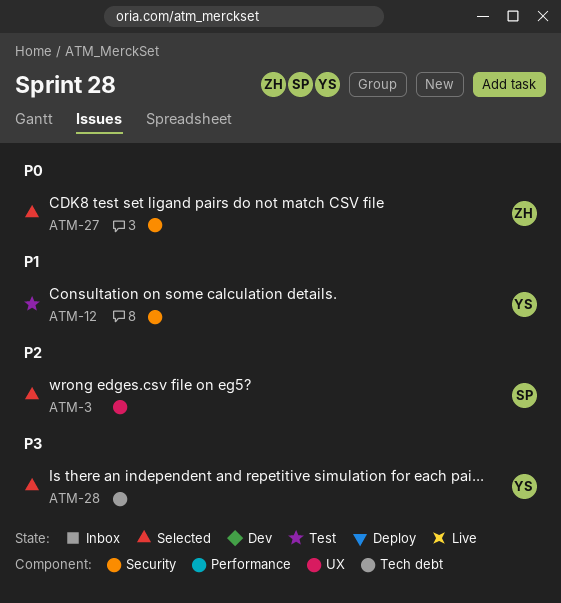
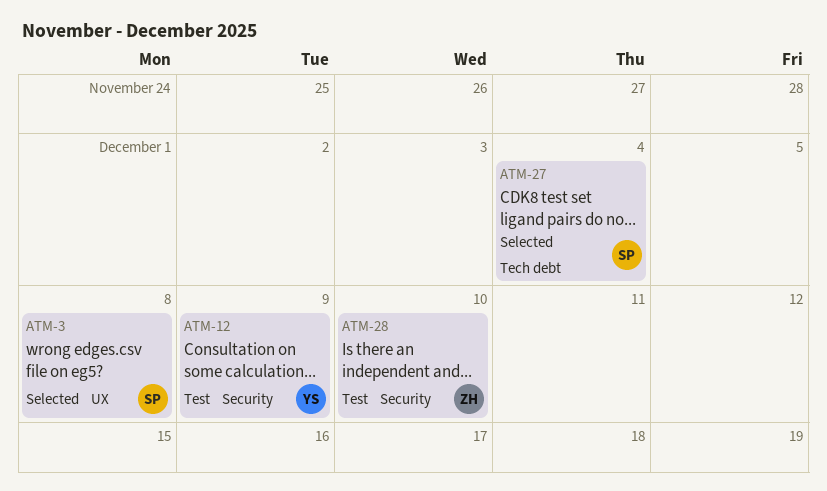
ATM-27, owner: ZH -> SP
ATM-27, label: Security -> Tech debt
ATM-28, status: Selected -> Test
ATM-28, owner: YS -> ZH
ATM-28, label: Tech debt -> Security

